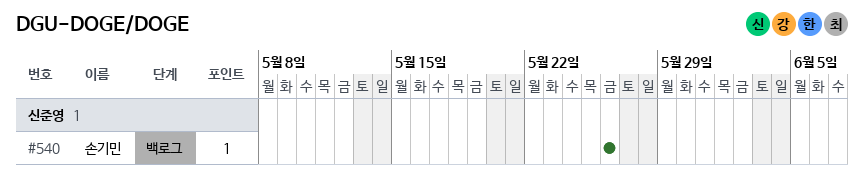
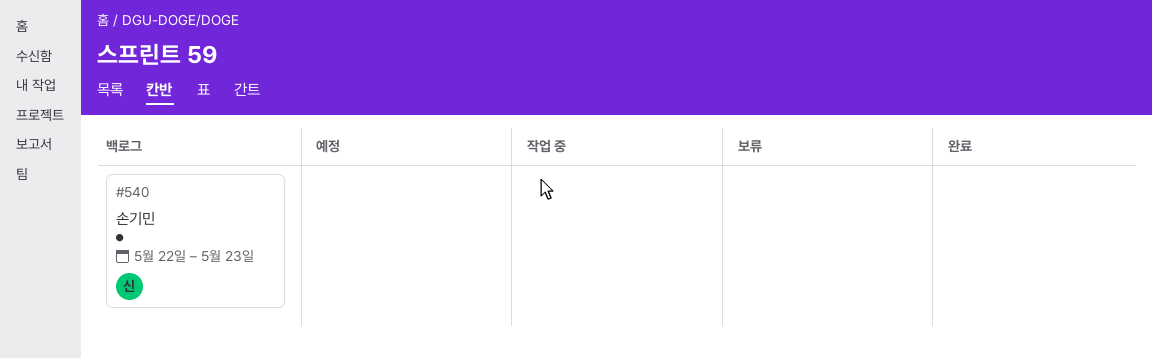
#540, start: May 26 -> May 22
#540, due: May 26 -> May 23

